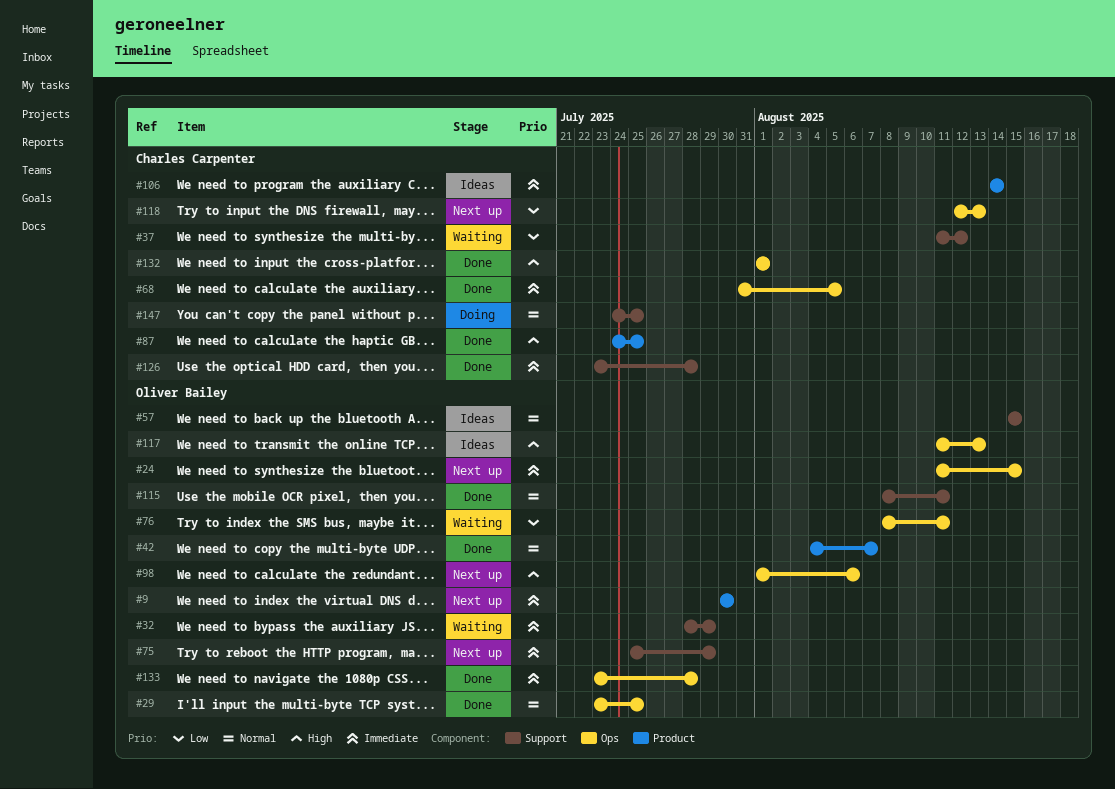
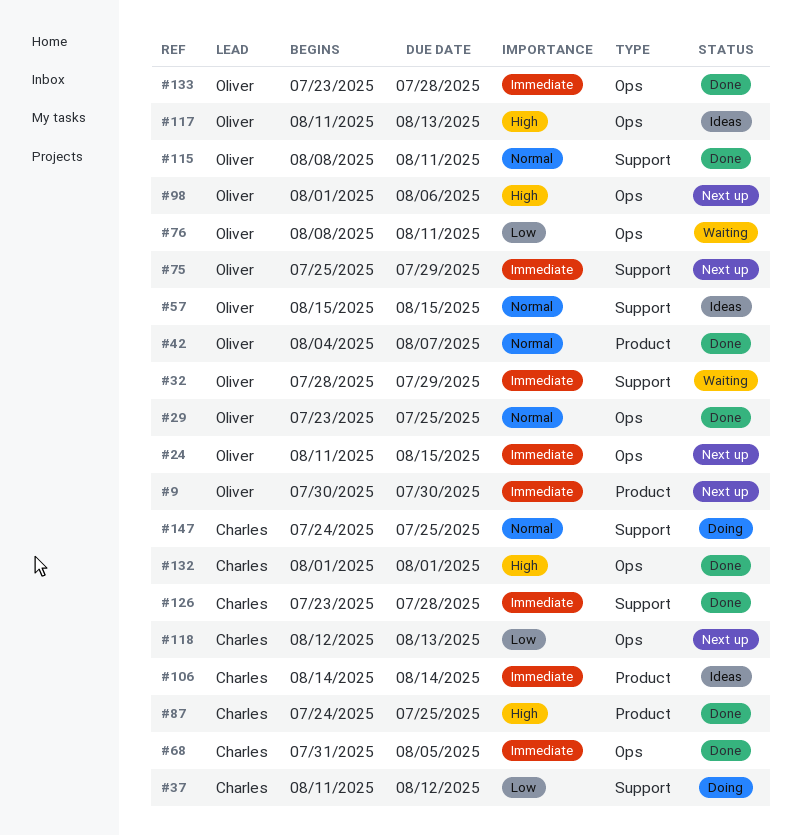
#37, status: Waiting -> Doing

